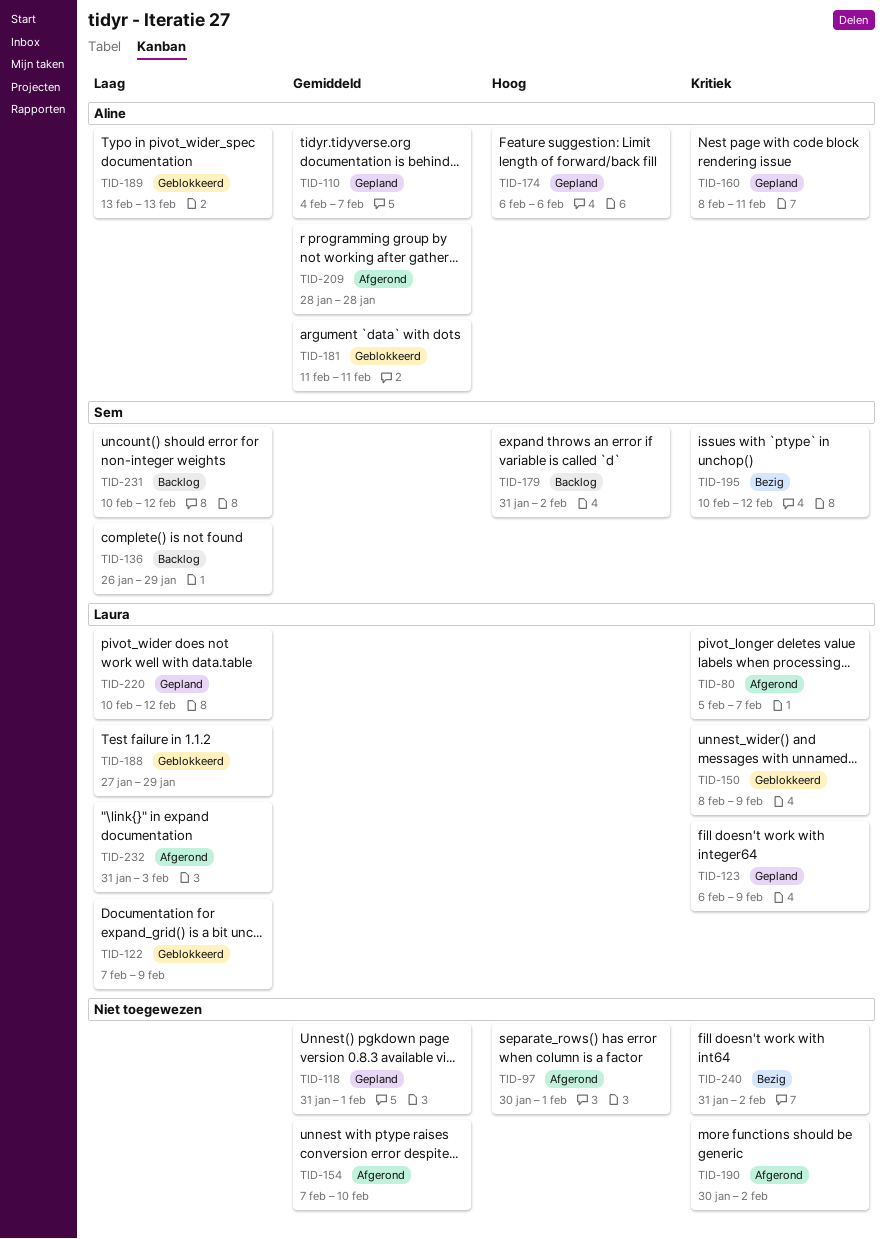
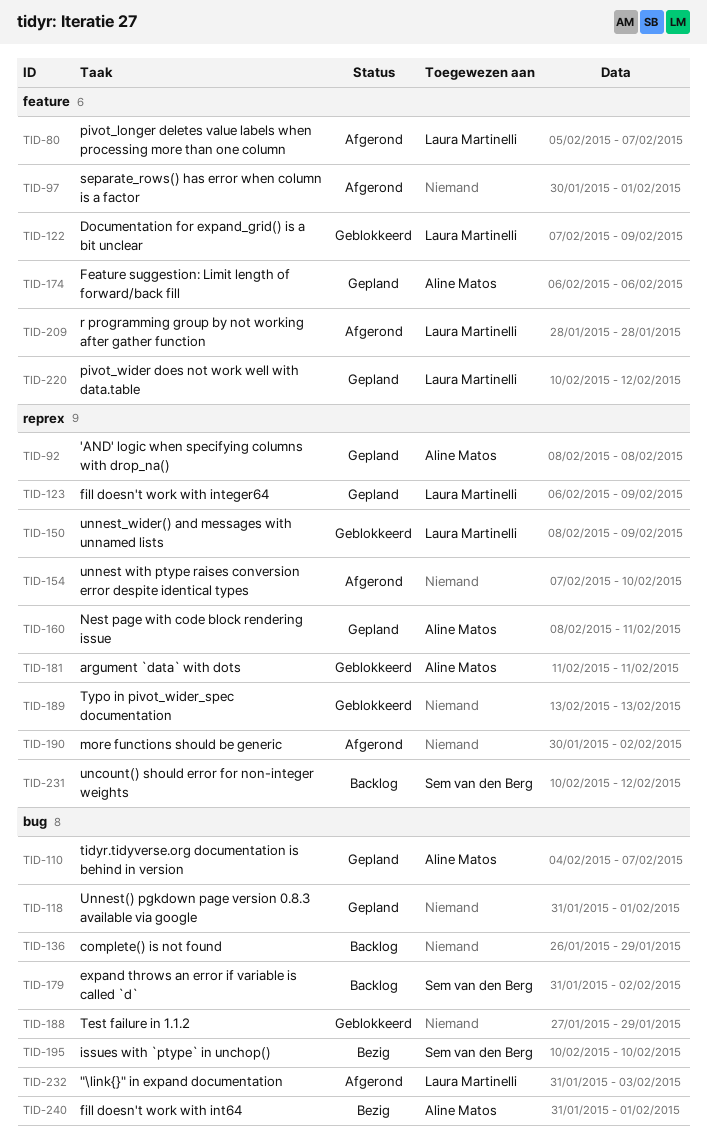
TID-92: none -> present
TID-136, owner: Sem van den Berg -> none
TID-188, owner: Laura Martinelli -> none
TID-189, owner: Aline Matos -> none
TID-195, due: Feb 12 -> Feb 10
TID-209, owner: Aline Matos -> Laura Martinelli
TID-240, owner: none -> Aline Matos
TID-240, due: Feb 2 -> Feb 1

